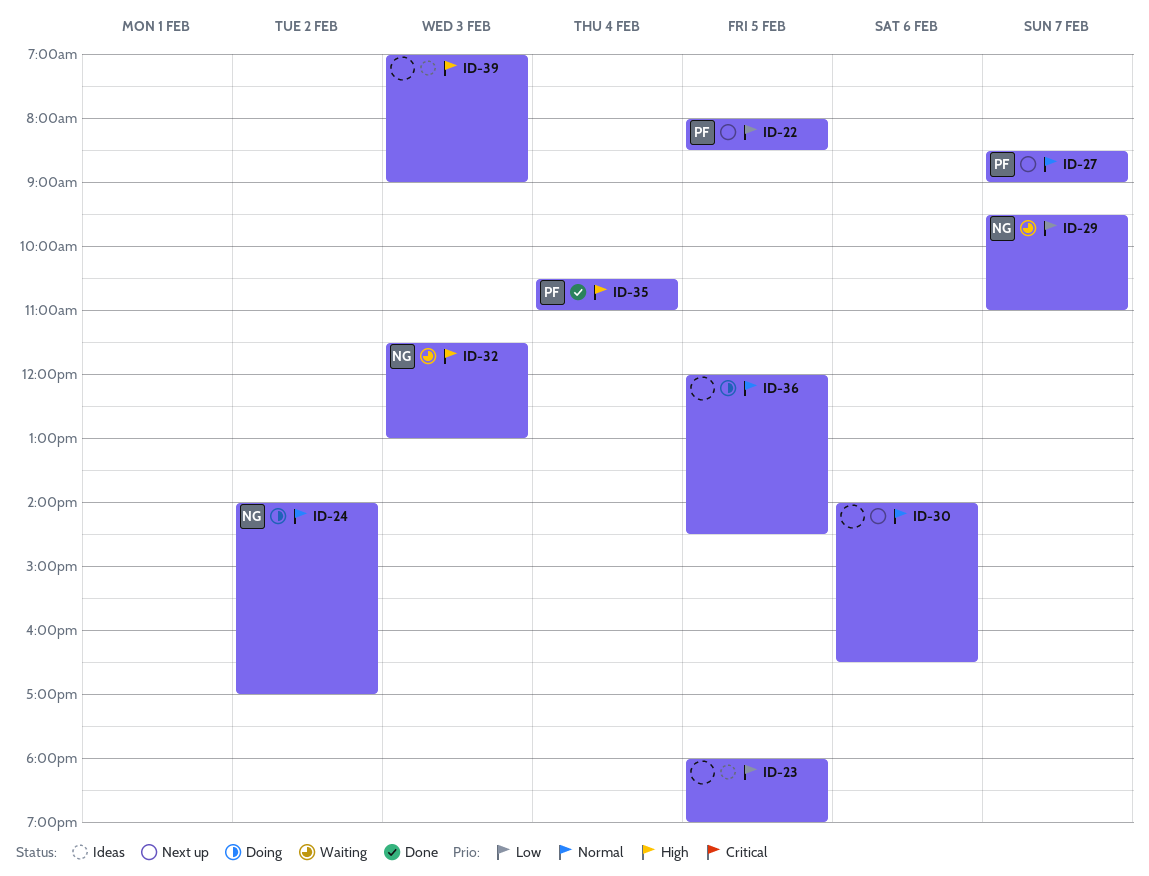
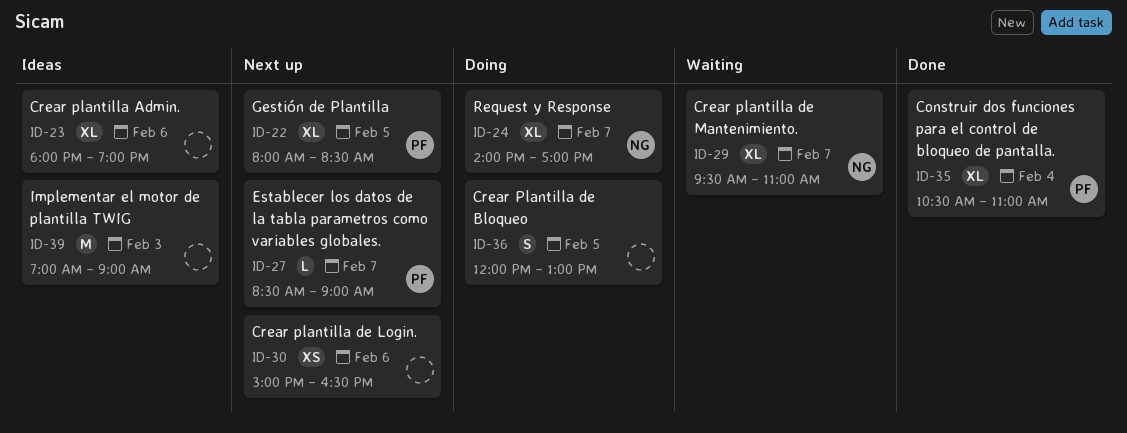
ID-23, day: Feb 5 -> Feb 6
ID-24, day: Feb 2 -> Feb 7
ID-30, begins: 14:00 -> 15:00
ID-32: present -> none
ID-36, ends: 14:30 -> 13:00

